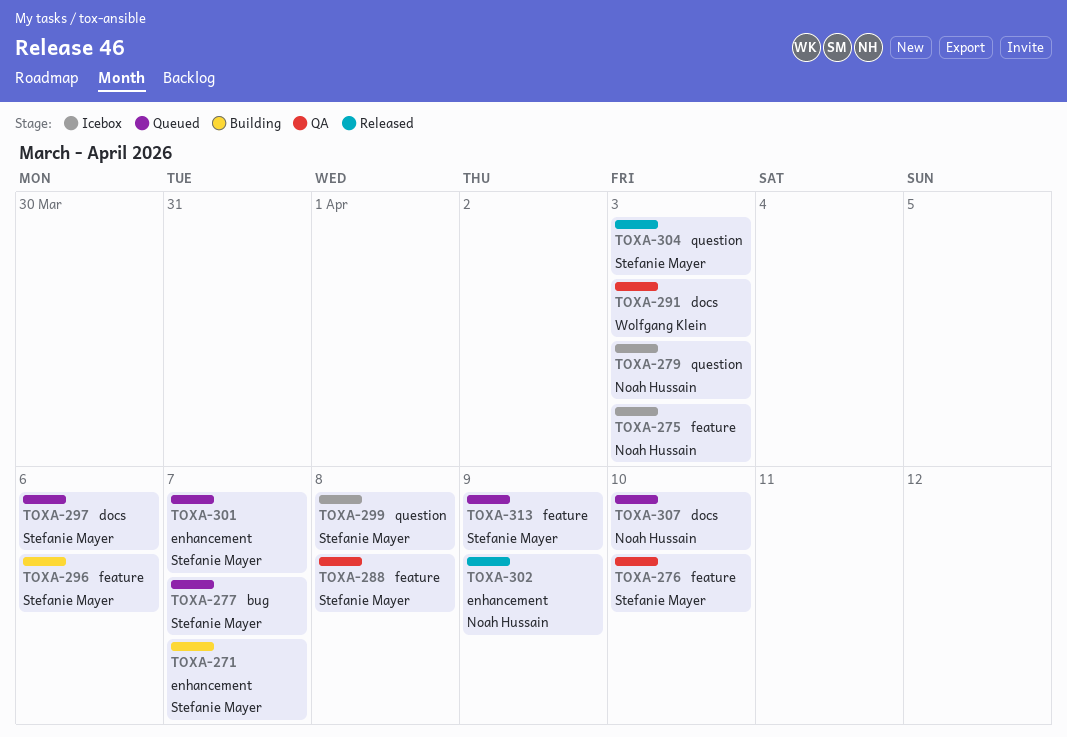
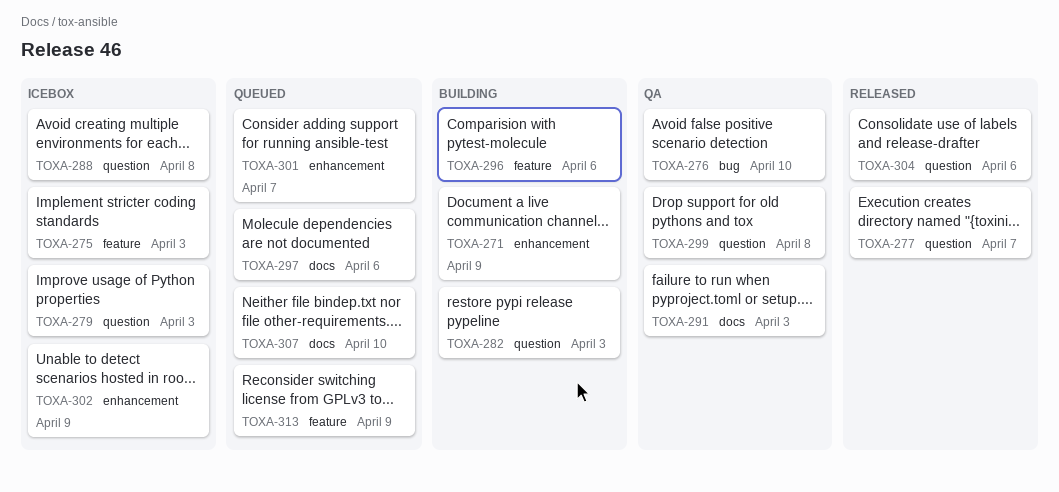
TOXA-271, due: Apr 7 -> Apr 9
TOXA-276, label: feature -> bug
TOXA-277, status: Queued -> Released
TOXA-277, label: bug -> question
TOXA-282: none -> present
TOXA-288, status: QA -> Icebox
TOXA-288, label: feature -> question
TOXA-299, status: Icebox -> QA
TOXA-302, status: Released -> Icebox
TOXA-304, due: Apr 3 -> Apr 6

